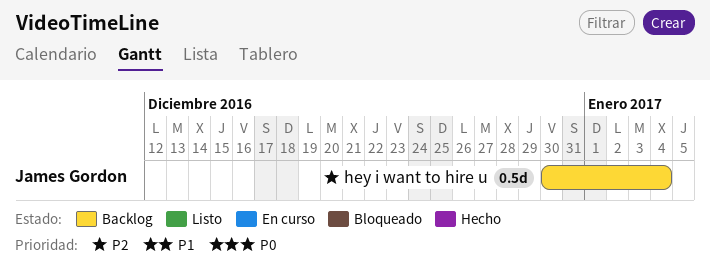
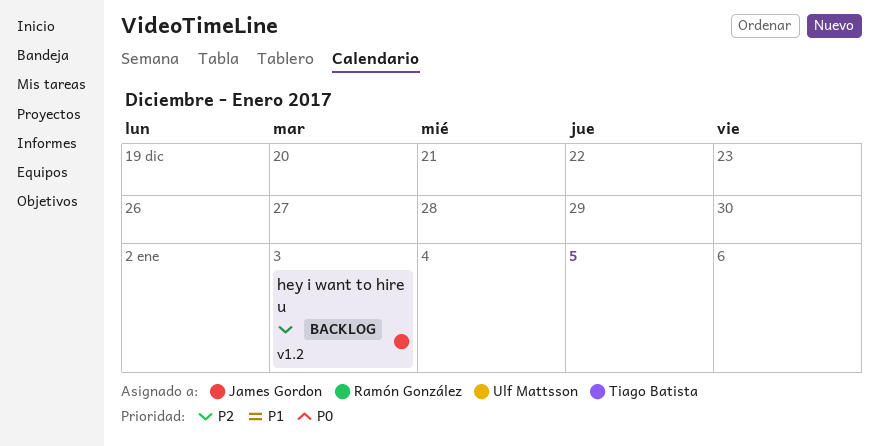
hey i want to hire u, due: Jan 4 -> Jan 3

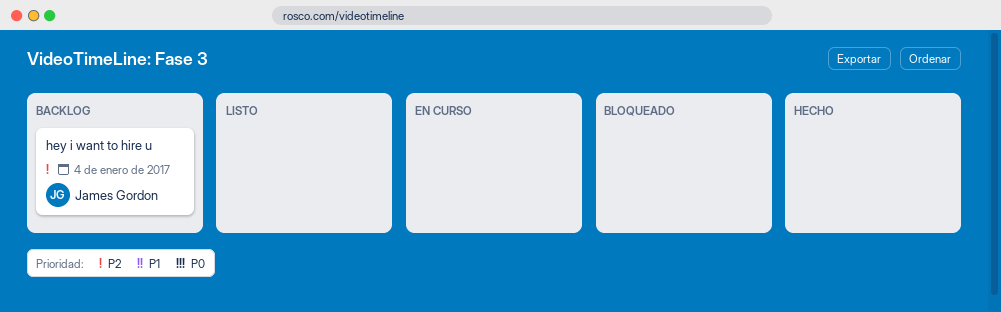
hey i want to hire u, due: Jan 3 -> Jan 4

